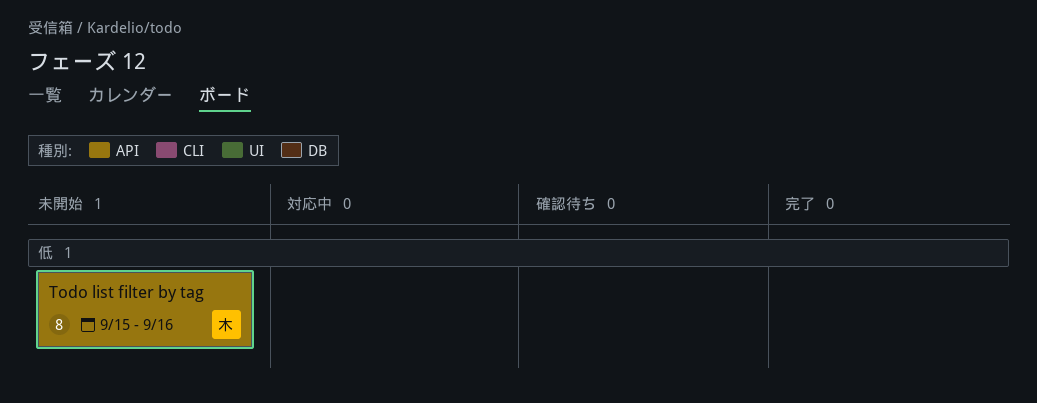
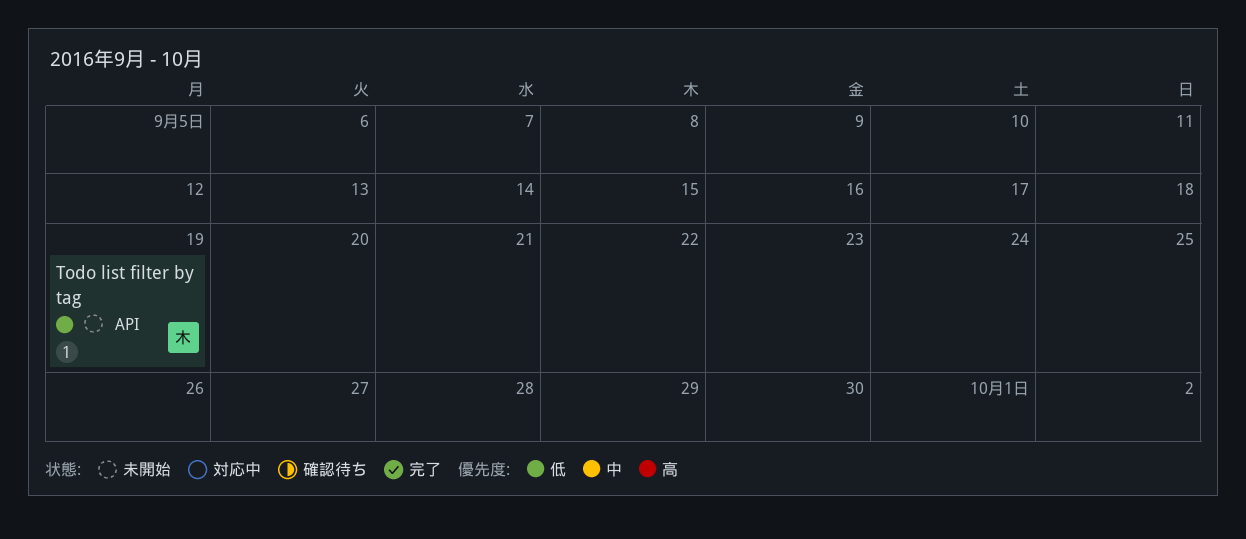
Todo list filter by tag, estimate: 8 -> 1
Todo list filter by tag, due: Sep 16 -> Sep 19

